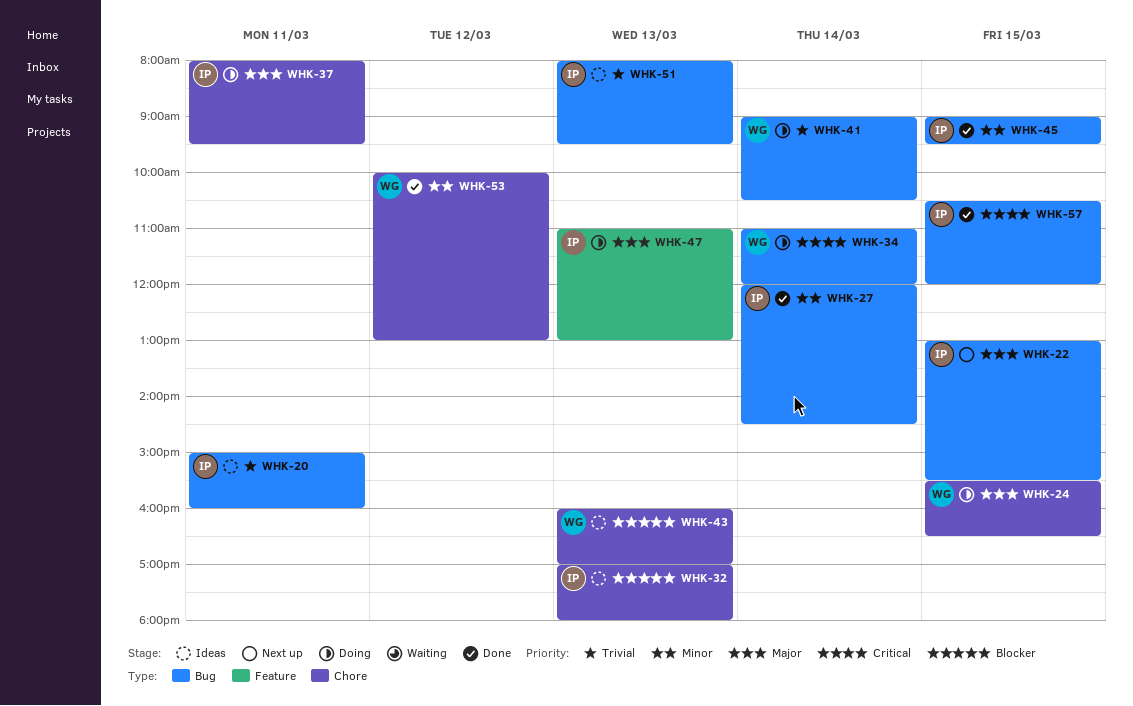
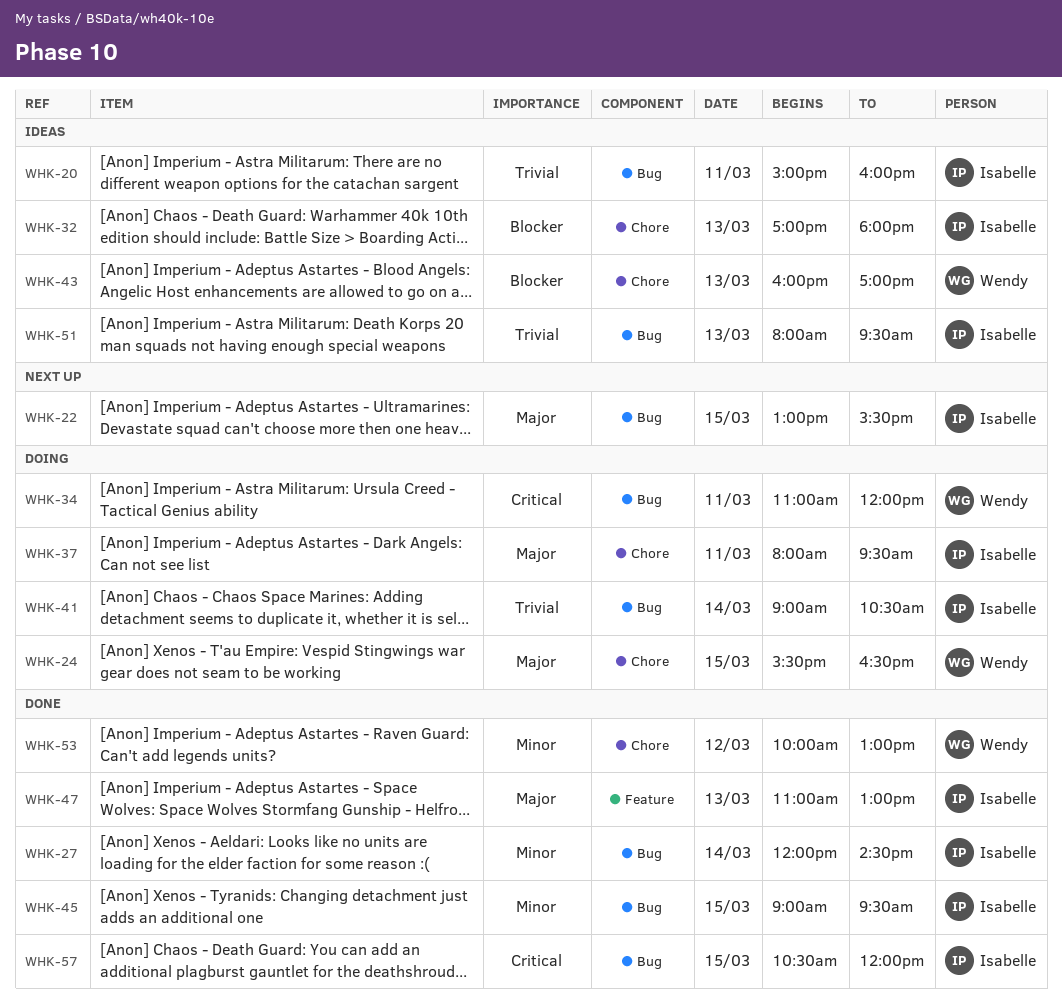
WHK-34, day: Mar 14 -> Mar 11
WHK-41, owner: Wendy -> Isabelle
WHK-47, status: Doing -> Done

